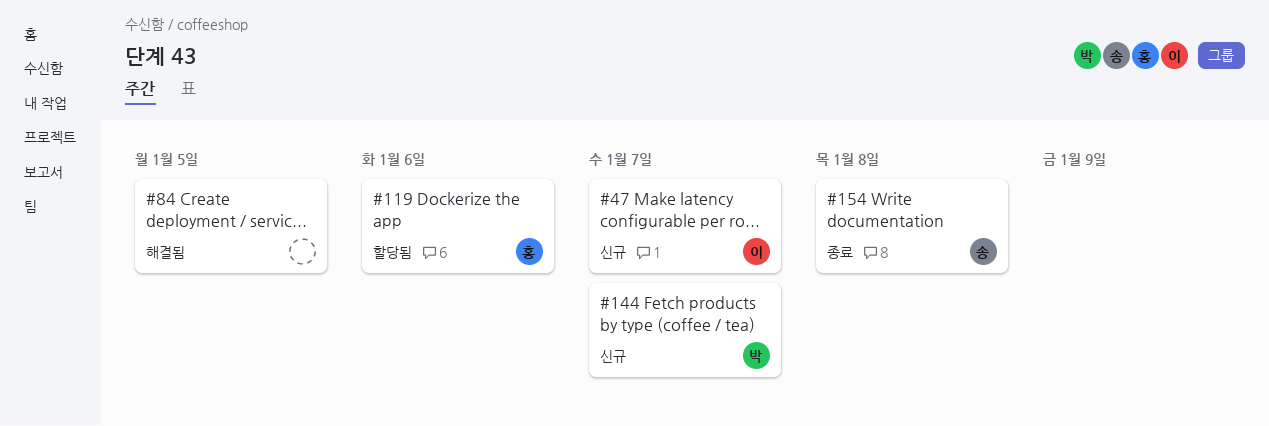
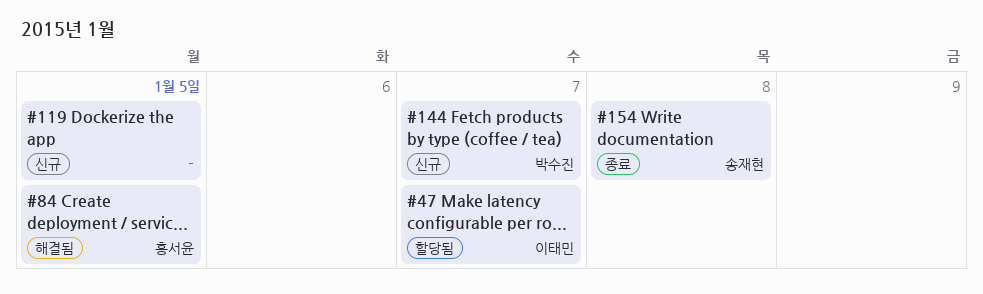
#47, status: 신규 -> 할당됨
#84, owner: none -> 홍서윤
#119, status: 할당됨 -> 신규
#119, owner: 홍서윤 -> none
#119, due: Jan 6 -> Jan 5

